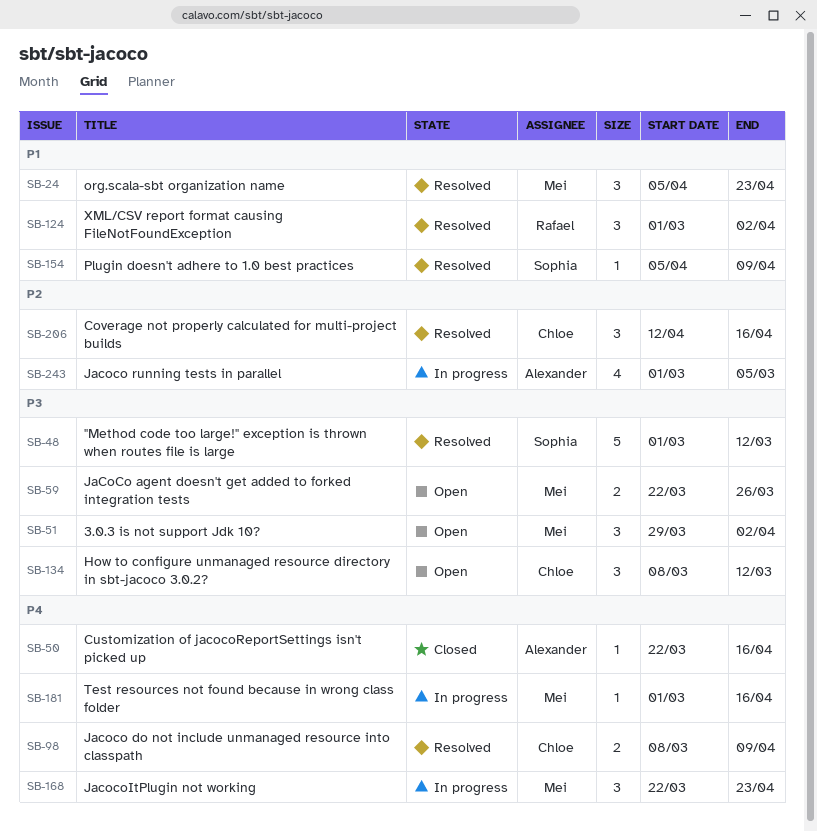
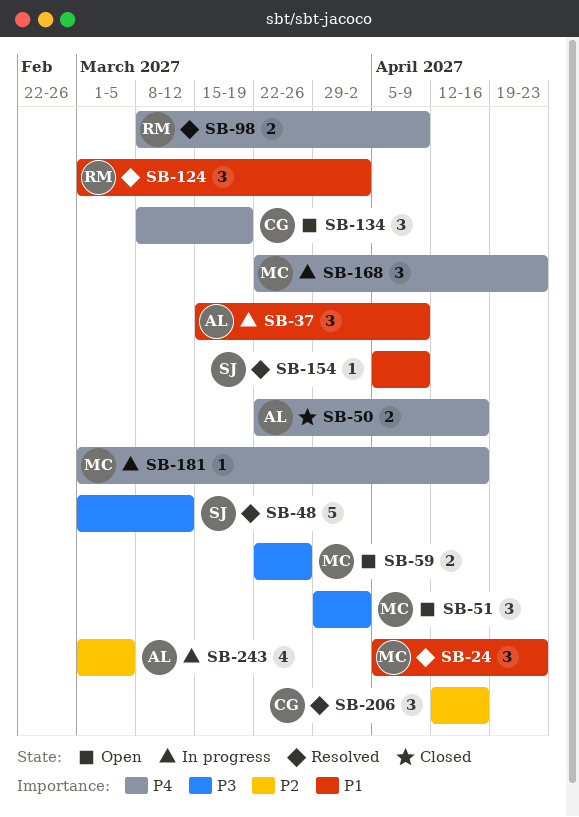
SB-37: none -> present
SB-50, estimate: 1 -> 2
SB-98, owner: Chloe -> Rafael
SB-134, priority: P3 -> P4
SB-134, due: Mar 12 -> Mar 19

